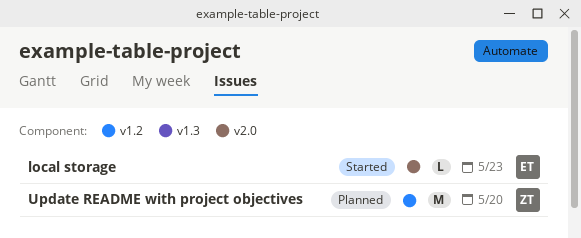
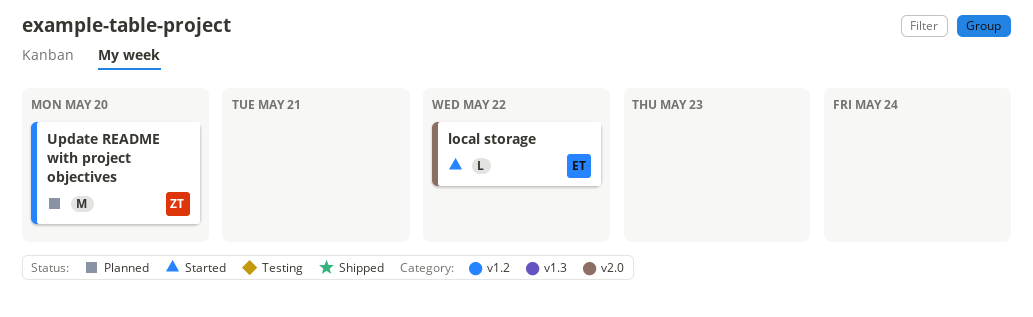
local storage, due: May 23 -> May 22

